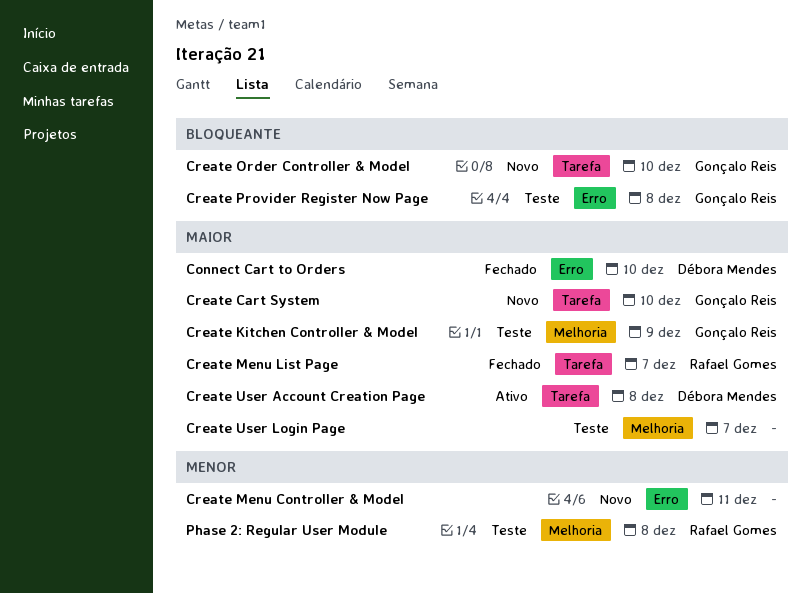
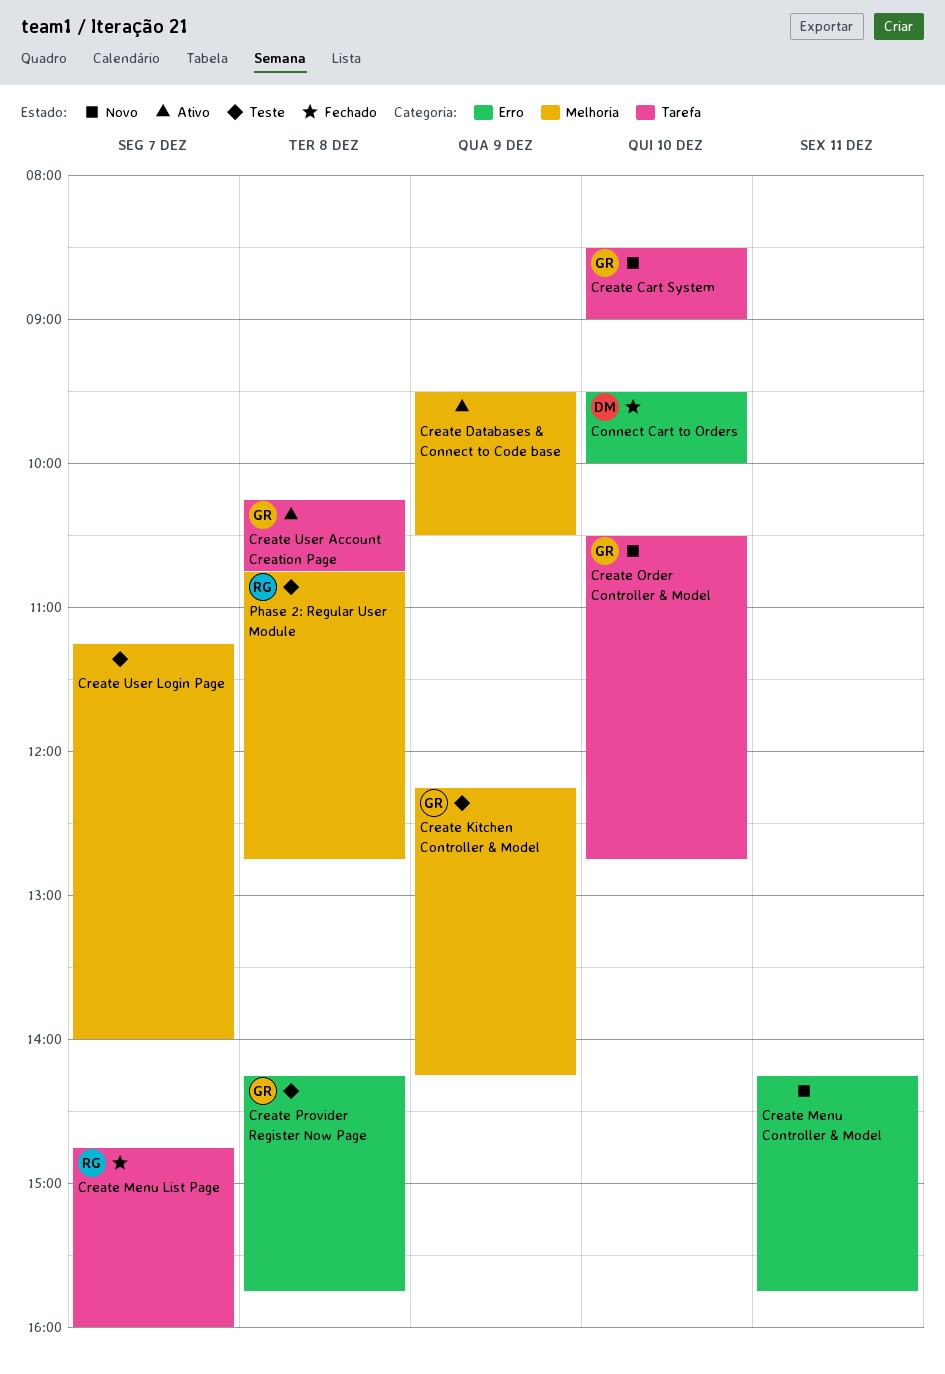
Create Databases & Connect to Code base: none -> present
Create User Account Creation Page, owner: Débora Mendes -> Gonçalo Reis

